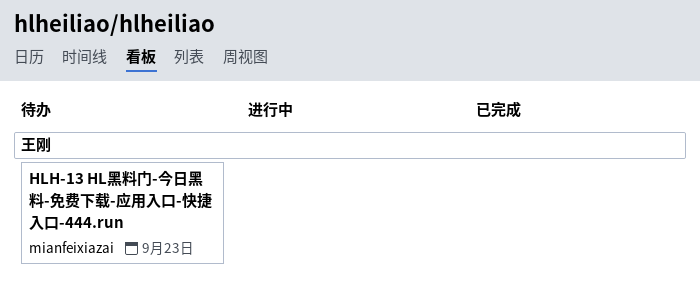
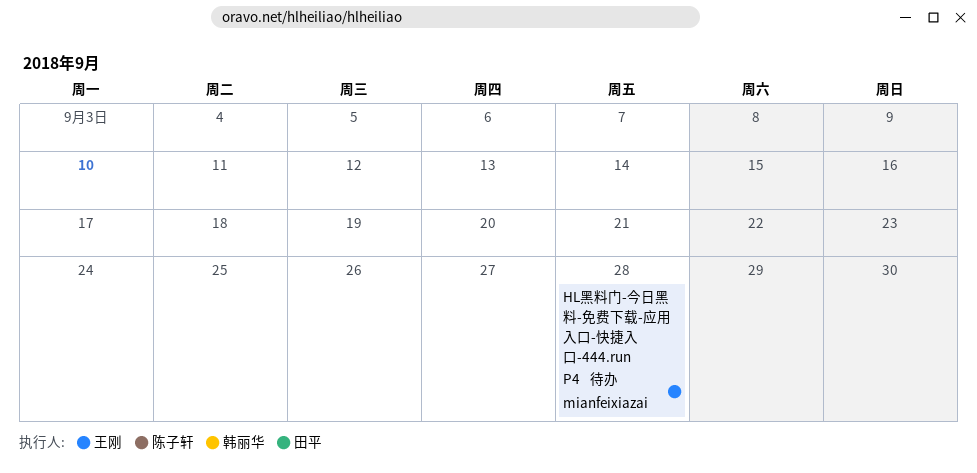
HL黑料门-今日黑料-免费下载-应用入口-快捷入口-444.run, due: Sep 23 -> Sep 28

